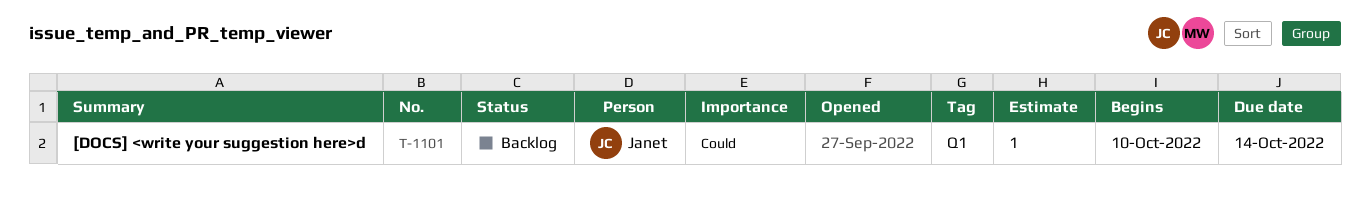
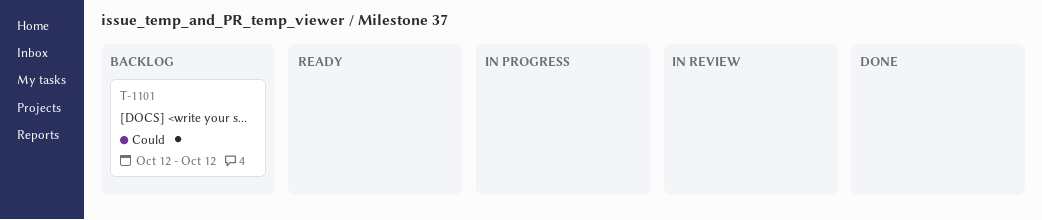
T-1101, start: Oct 10 -> Oct 12
T-1101, due: Oct 14 -> Oct 12

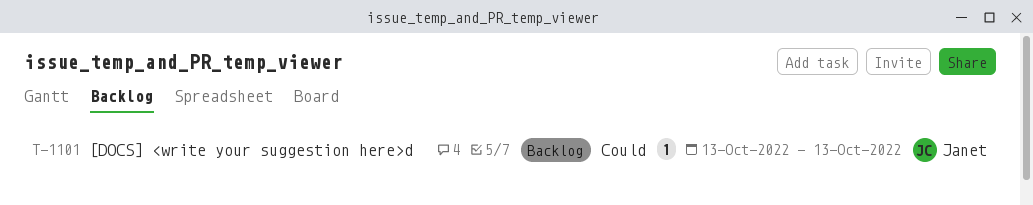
T-1101, start: Oct 12 -> Oct 13
T-1101, due: Oct 12 -> Oct 13

